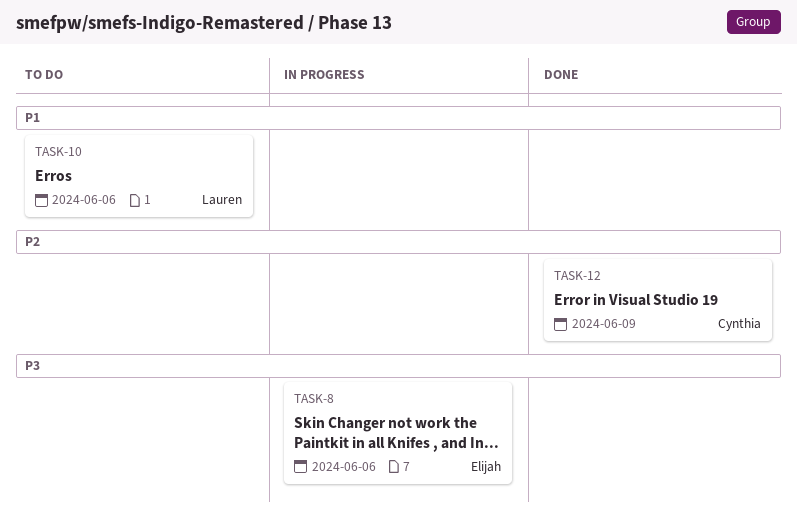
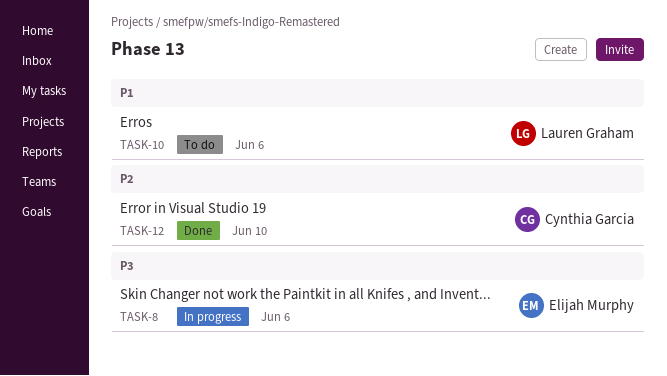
TASK-12, due: Jun 9 -> Jun 10

